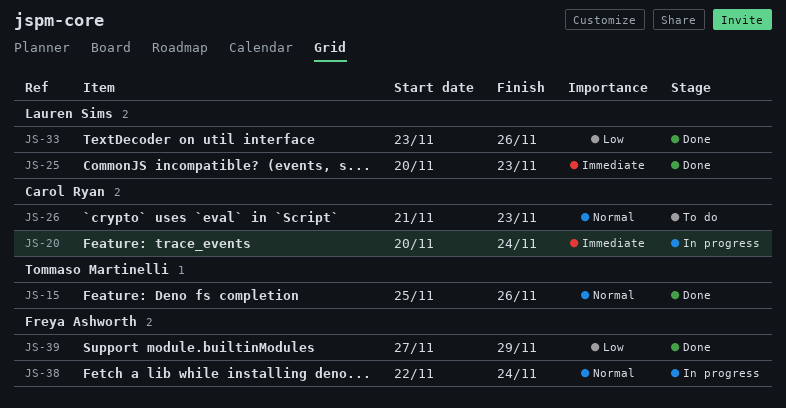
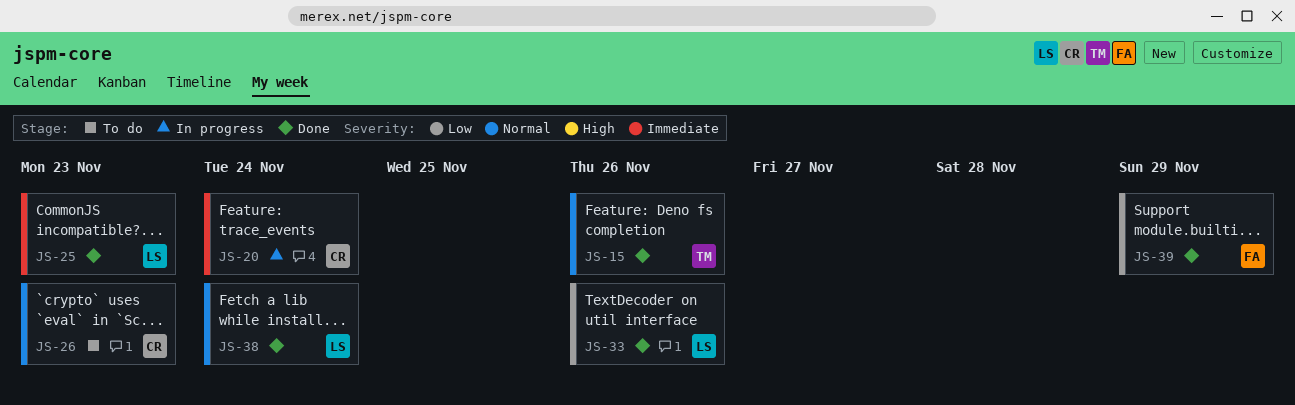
JS-38, status: In progress -> Done
JS-38, owner: Freya Ashworth -> Lauren Sims

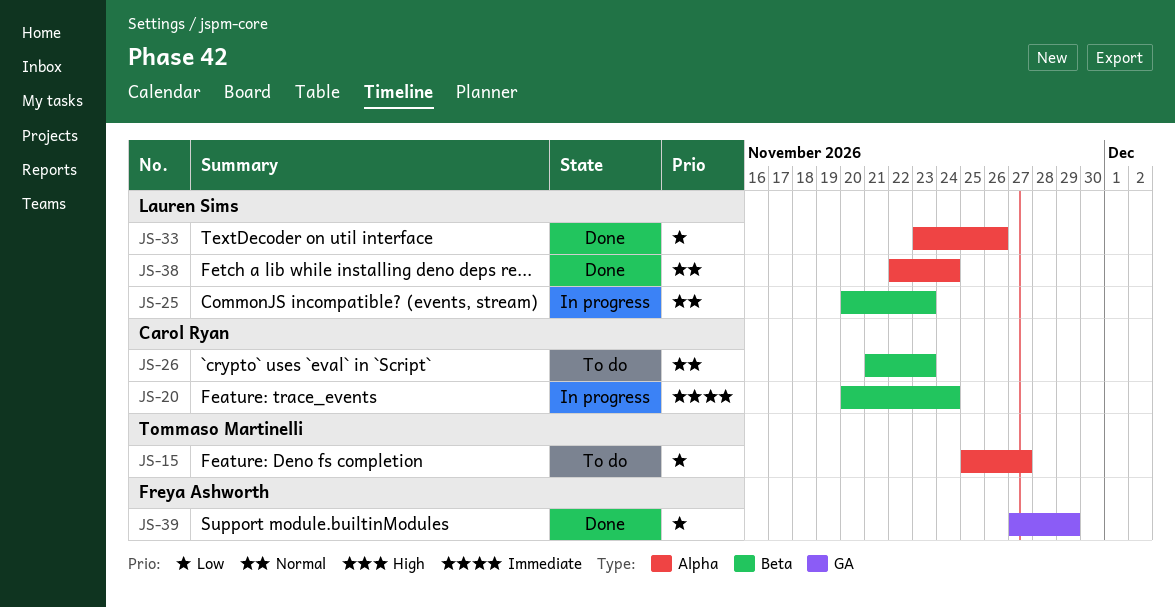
JS-15, status: Done -> To do
JS-15, priority: Normal -> Low
JS-15, due: Nov 26 -> Nov 27
JS-25, status: Done -> In progress
JS-25, priority: Immediate -> Normal

